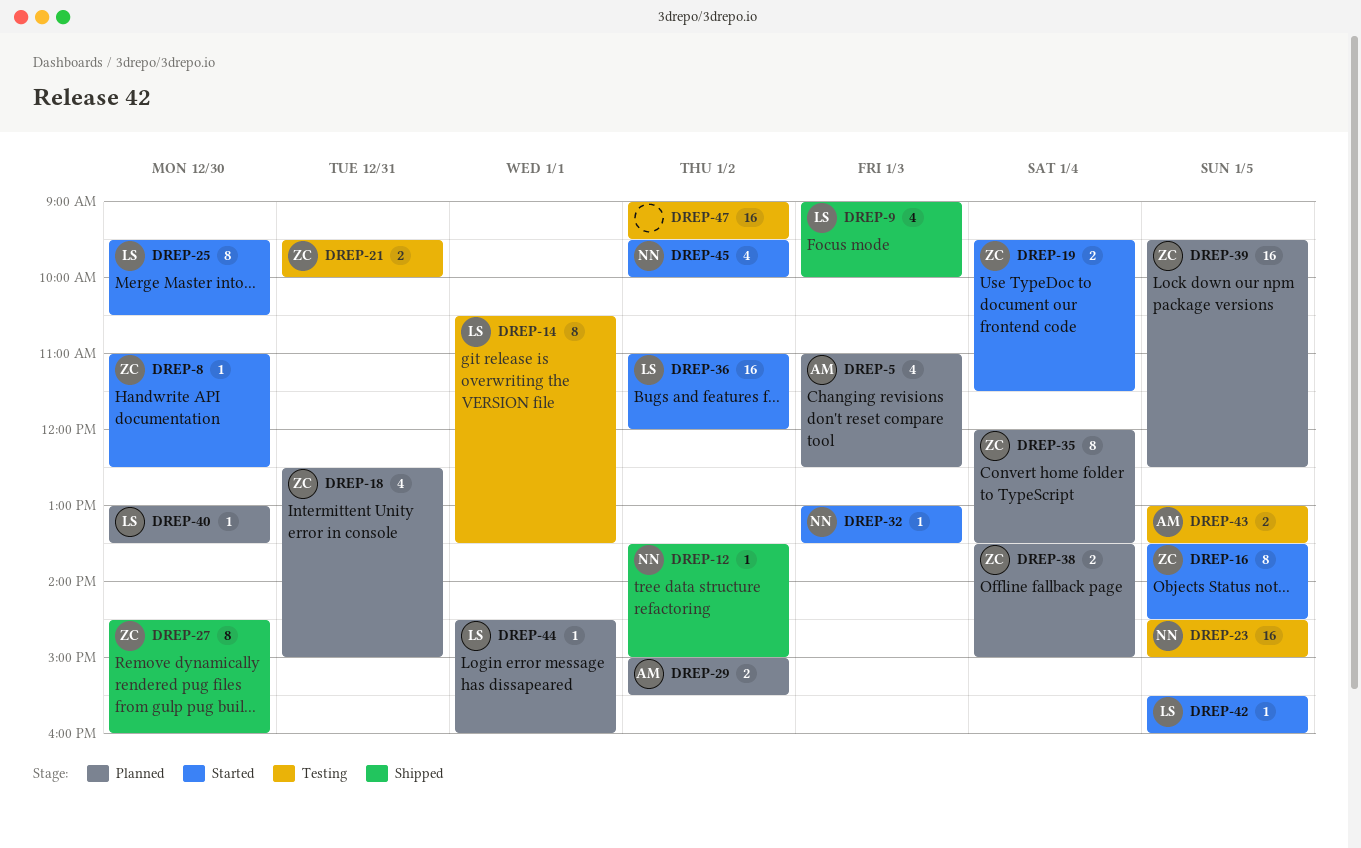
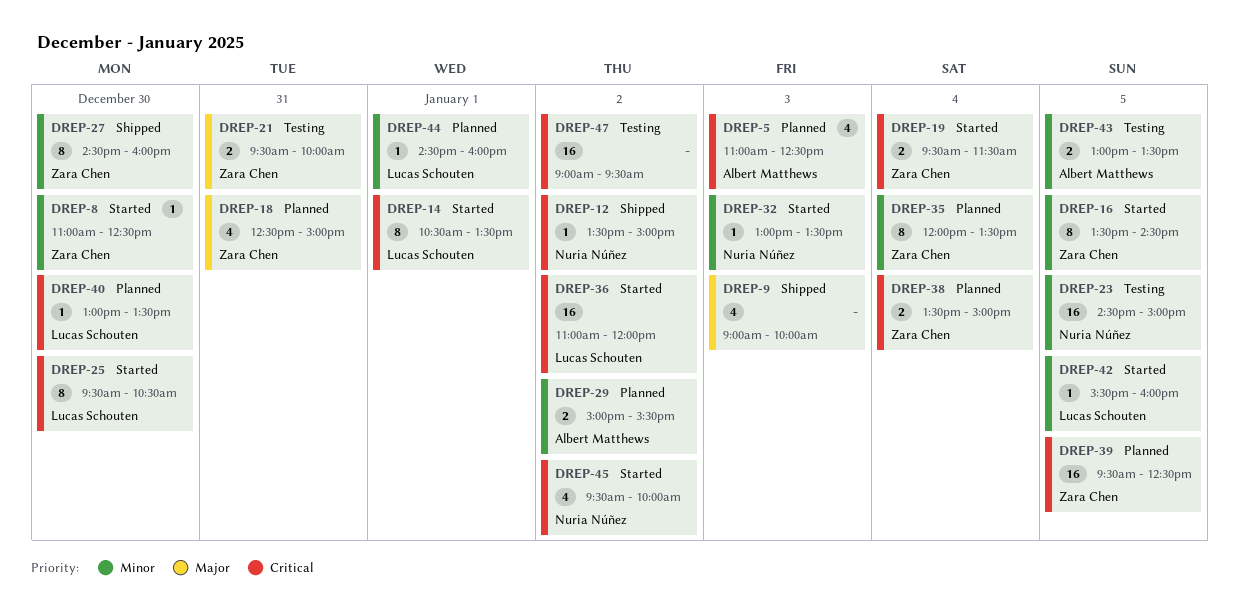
DREP-9, owner: Lucas Schouten -> none
DREP-14, status: Testing -> Started

